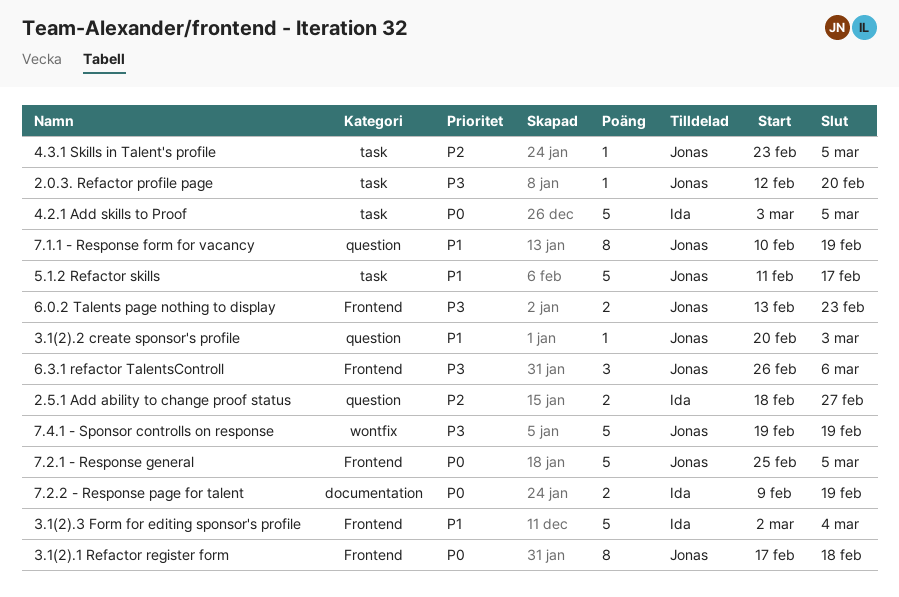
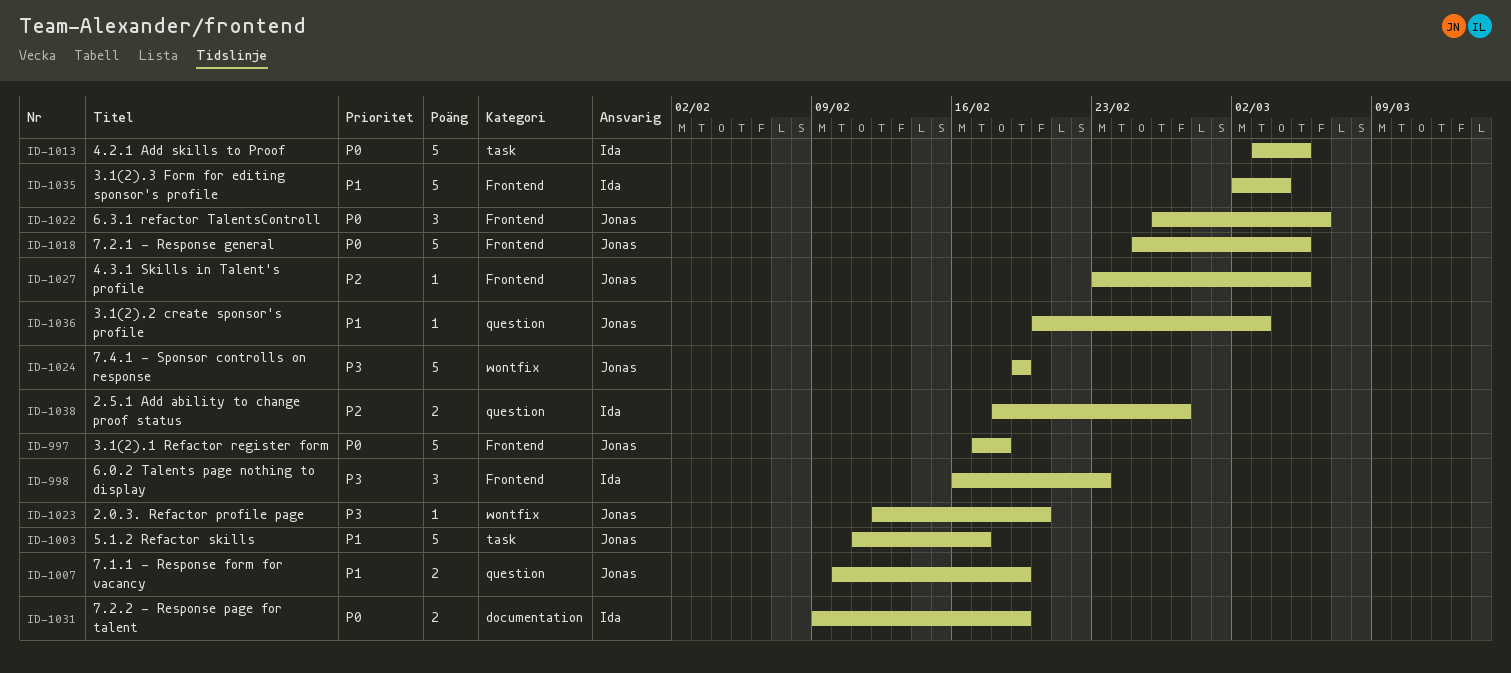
2.0.3. Refactor profile page, label: task -> wontfix
3.1(2).1 Refactor register form, estimate: 8 -> 5
4.3.1 Skills in Talent's profile, label: task -> Frontend
6.0.2 Talents page nothing to display, owner: Jonas -> Ida
6.0.2 Talents page nothing to display, estimate: 2 -> 3
6.0.2 Talents page nothing to display, start: Feb 13 -> Feb 16
6.3.1 refactor TalentsControll, priority: P3 -> P0
7.1.1 - Response form for vacancy, estimate: 8 -> 2

